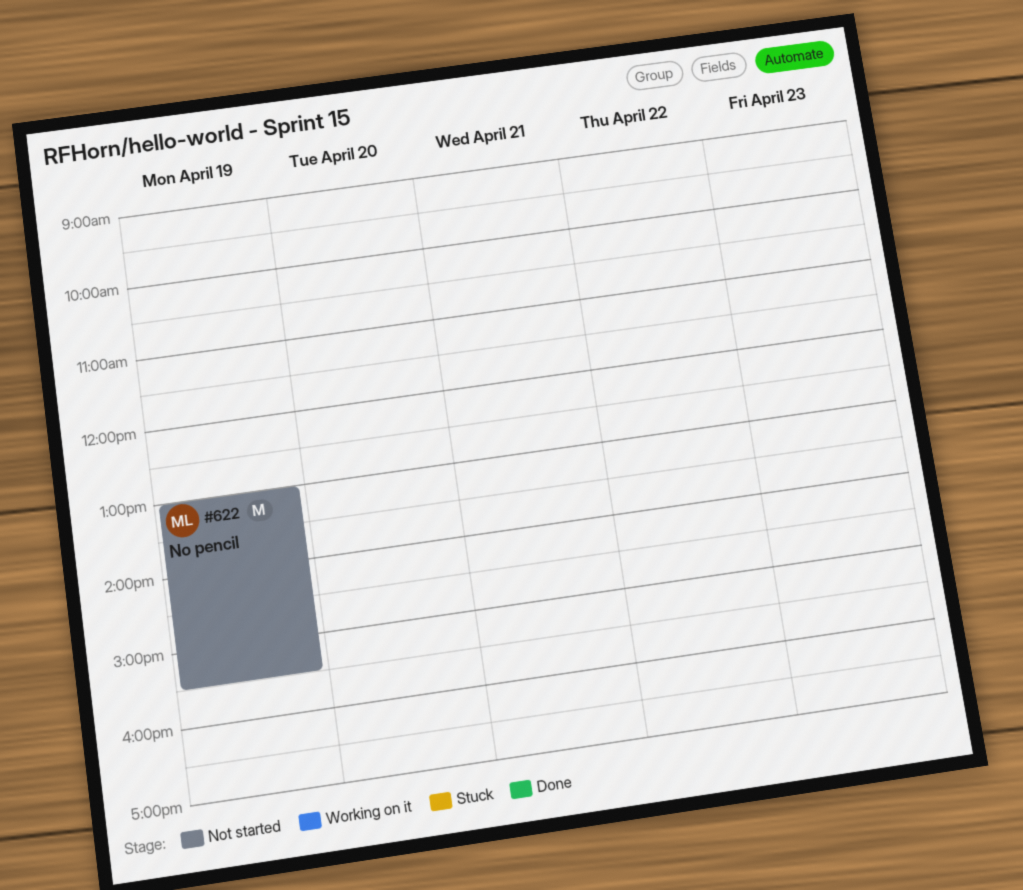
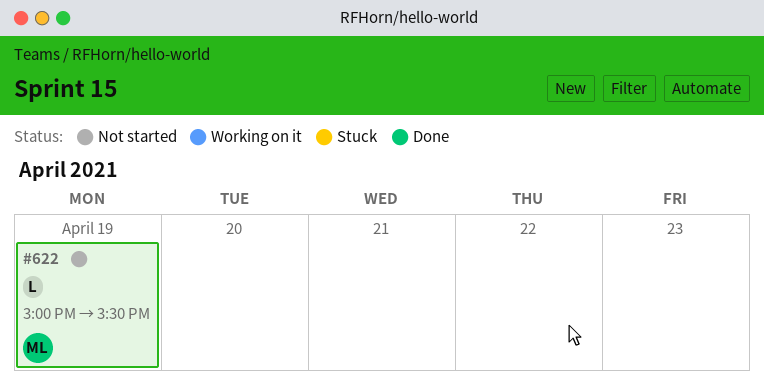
#622, estimate: M -> L
#622, begins: 13:00 -> 15:00

